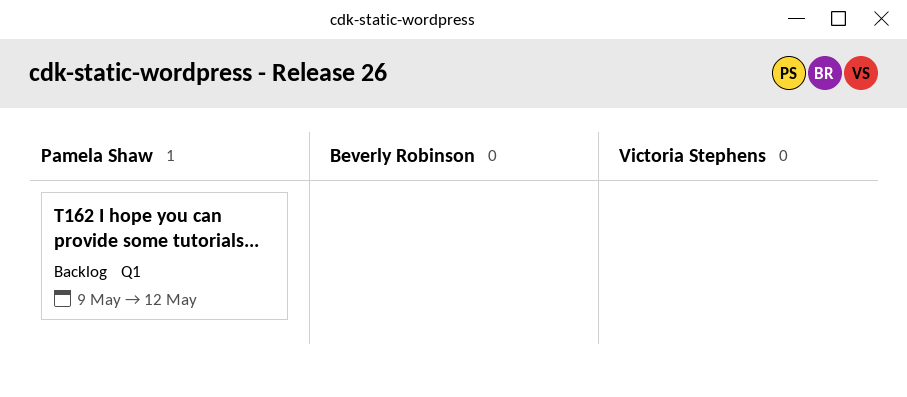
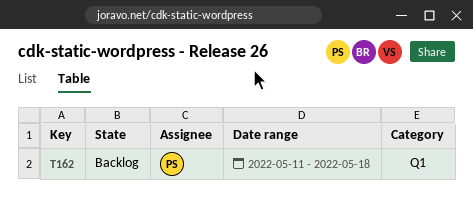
T162, start: May 9 -> May 11
T162, due: May 12 -> May 18

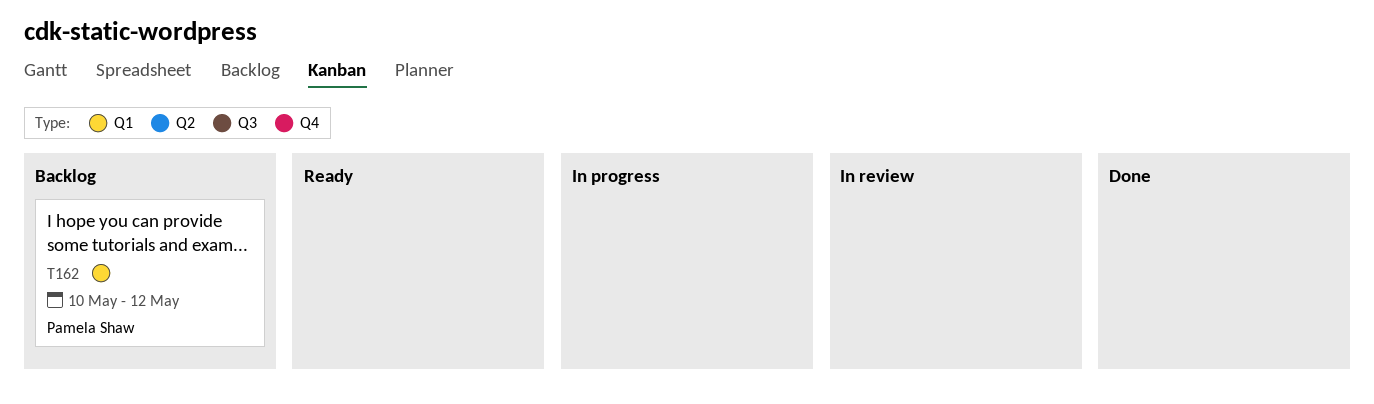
T162, start: May 11 -> May 10
T162, due: May 18 -> May 12

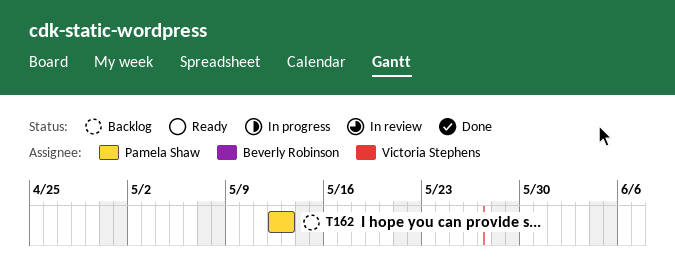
T162, start: May 10 -> May 12
T162, due: May 12 -> May 13

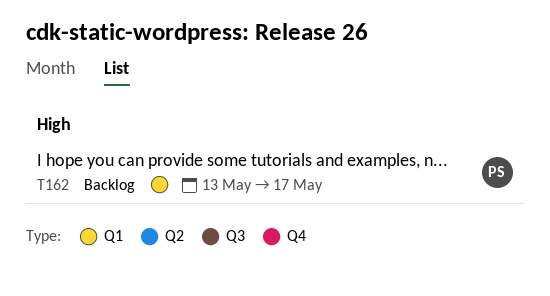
T162, start: May 12 -> May 13
T162, due: May 13 -> May 17

